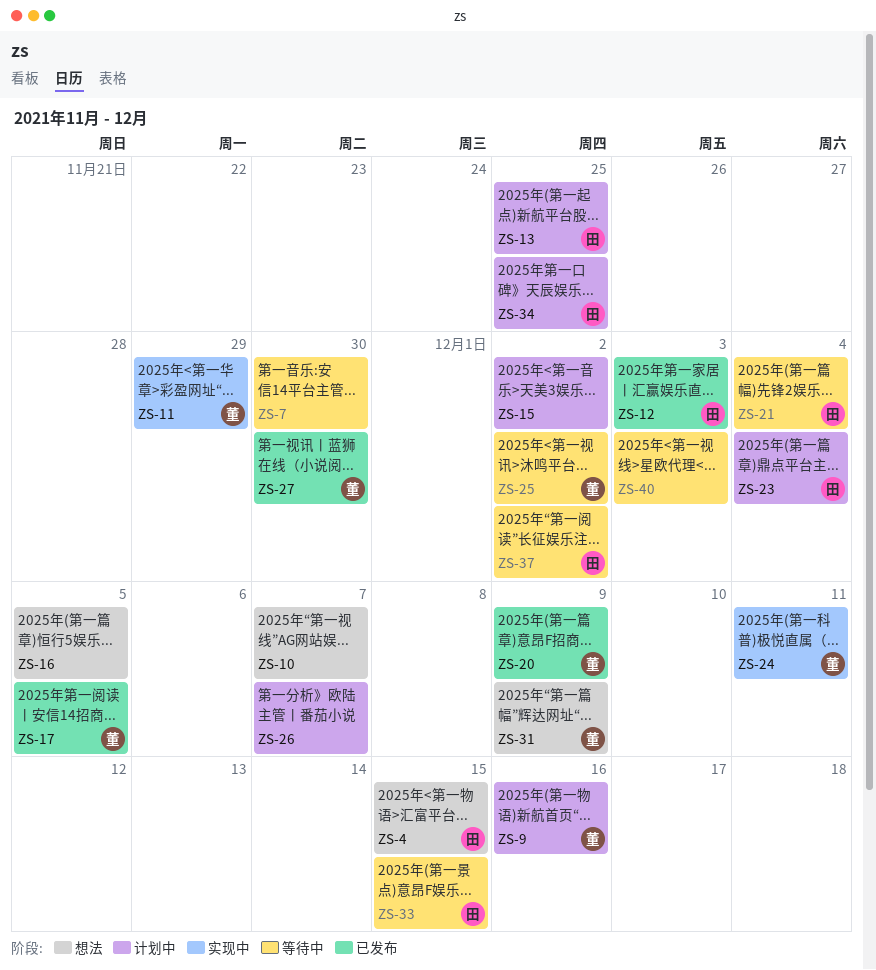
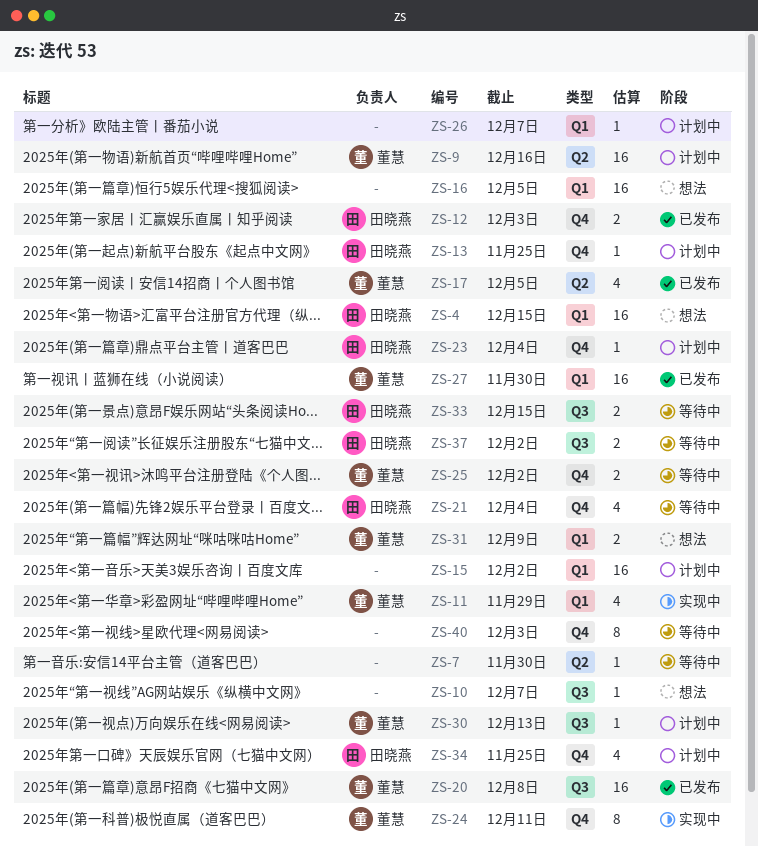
ZS-20, due: Dec 9 -> Dec 8
ZS-30: none -> present

